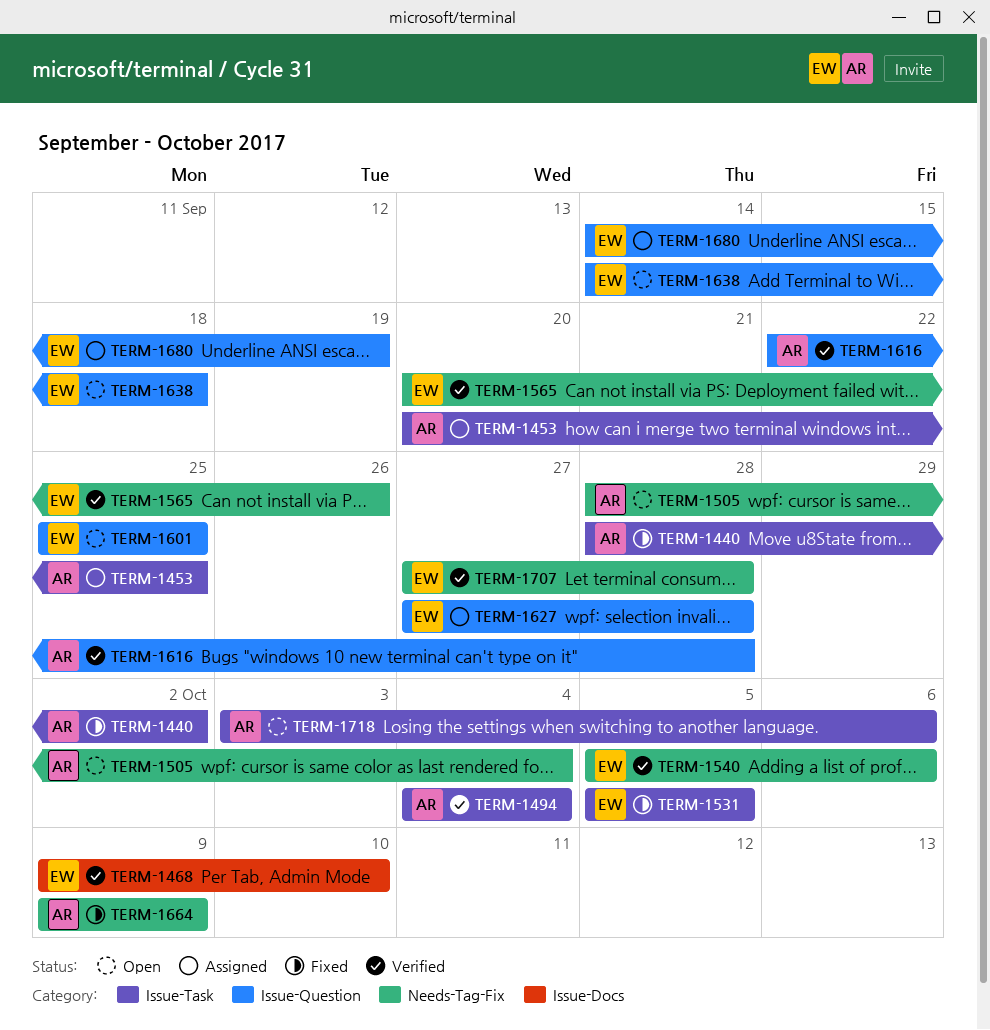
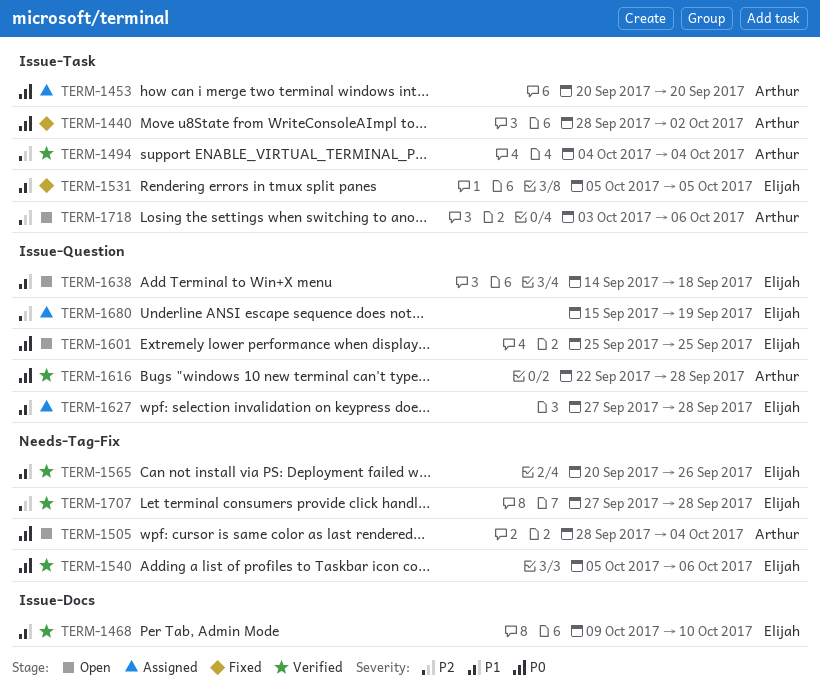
TERM-1453, due: Sep 25 -> Sep 20
TERM-1664: present -> none
TERM-1680, start: Sep 14 -> Sep 15

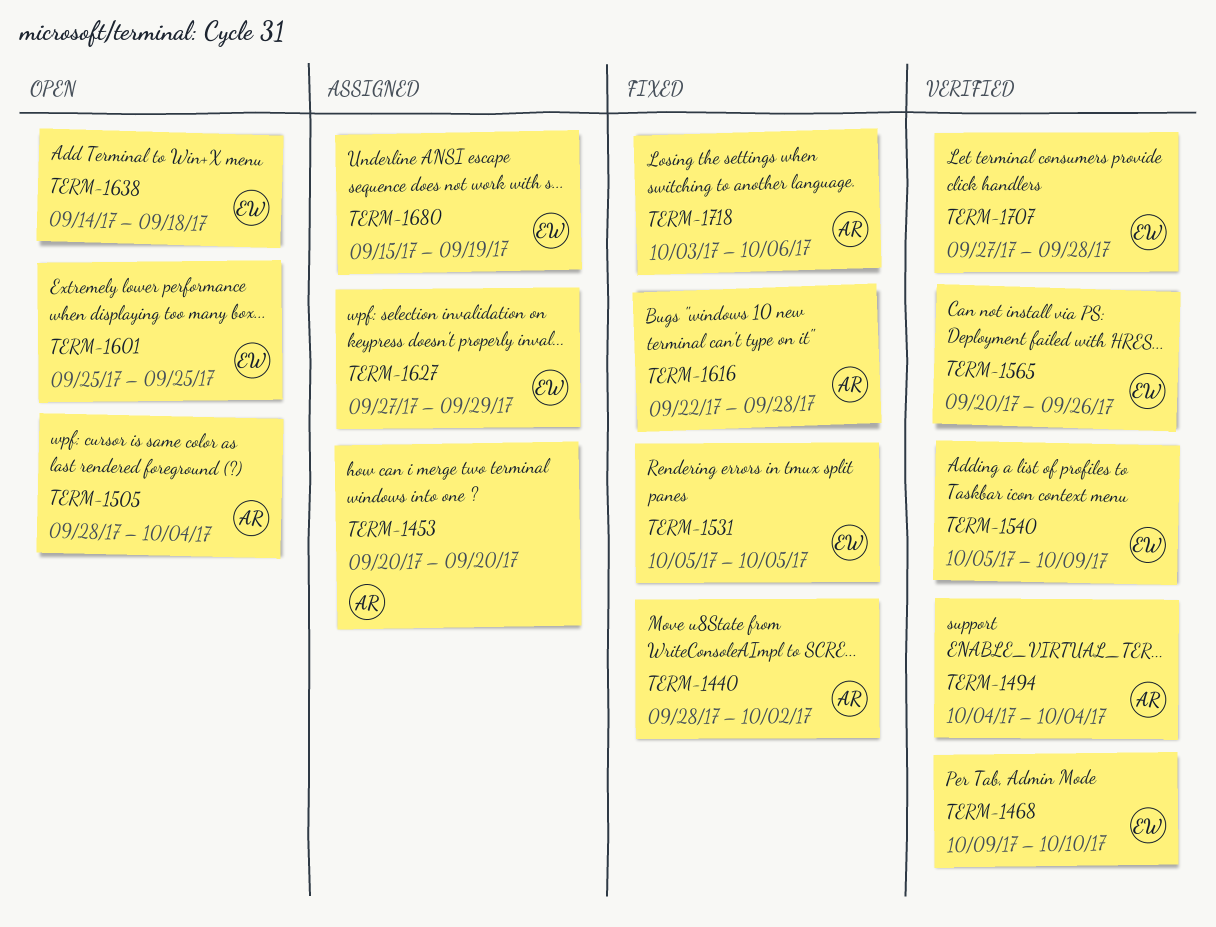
TERM-1540, due: Oct 6 -> Oct 9
TERM-1616, status: Verified -> Fixed
TERM-1627, due: Sep 28 -> Sep 29
TERM-1718, status: Open -> Fixed

